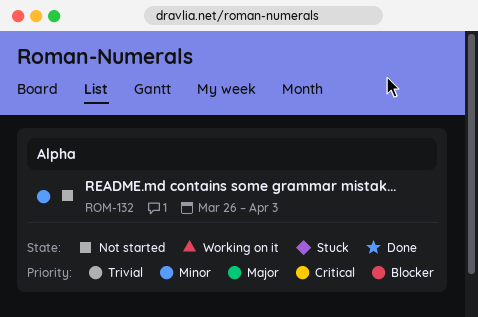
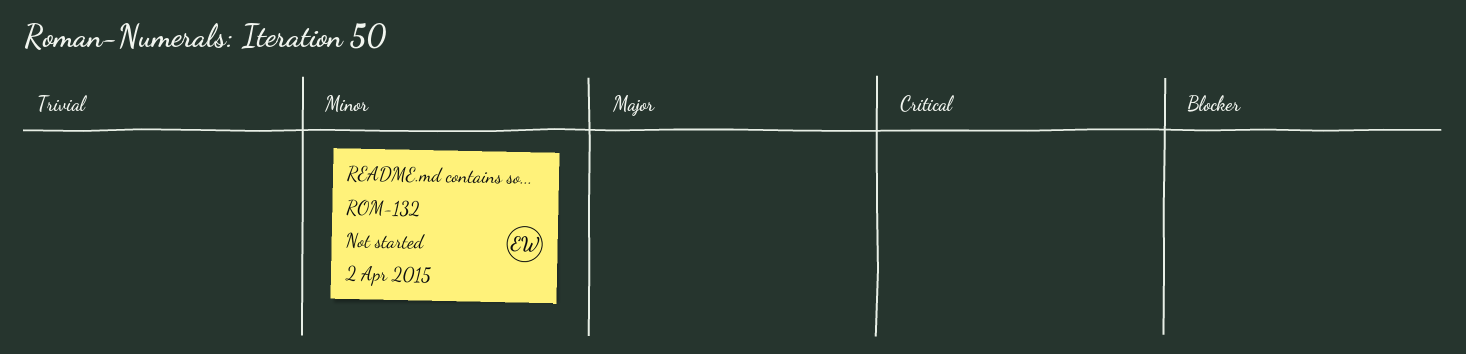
ROM-132, due: Apr 3 -> Apr 2

